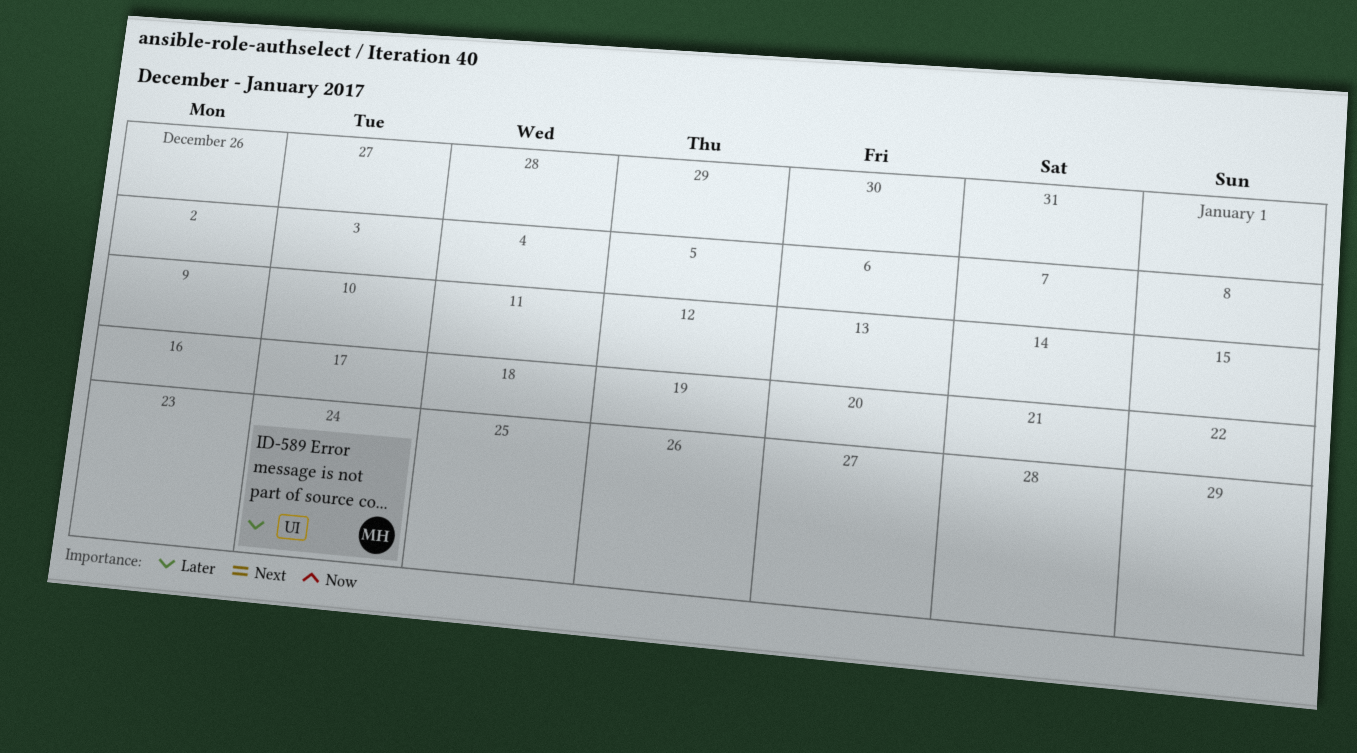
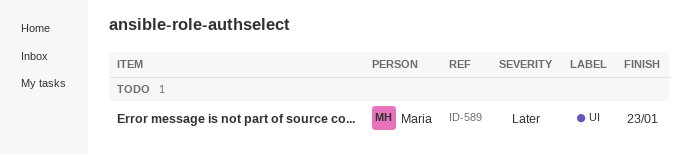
ID-589, due: Jan 24 -> Jan 23

